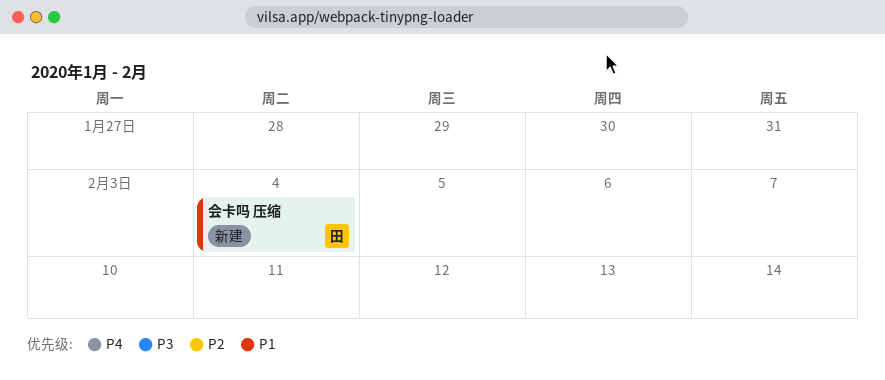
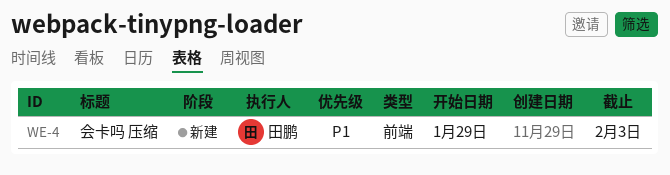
会卡吗 压缩, due: Feb 4 -> Feb 3

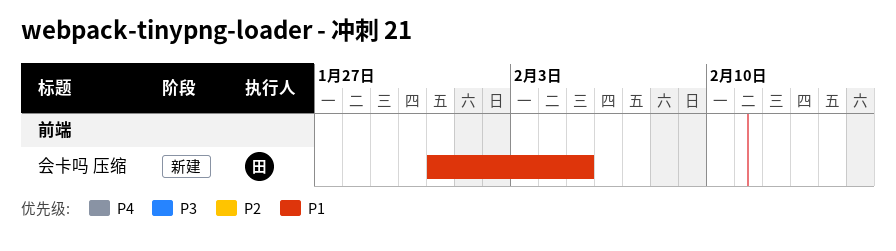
会卡吗 压缩, start: Jan 29 -> Jan 31
会卡吗 压缩, due: Feb 3 -> Feb 5

